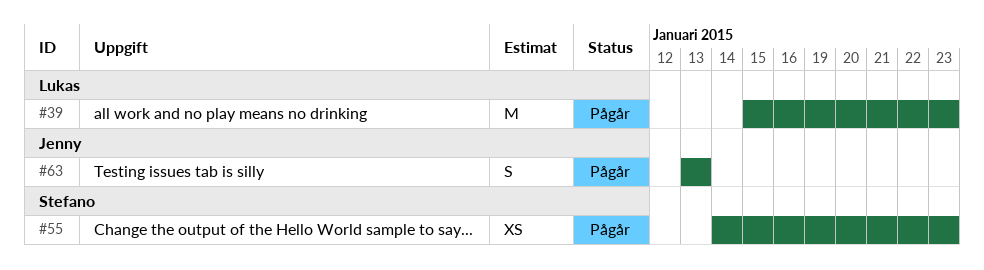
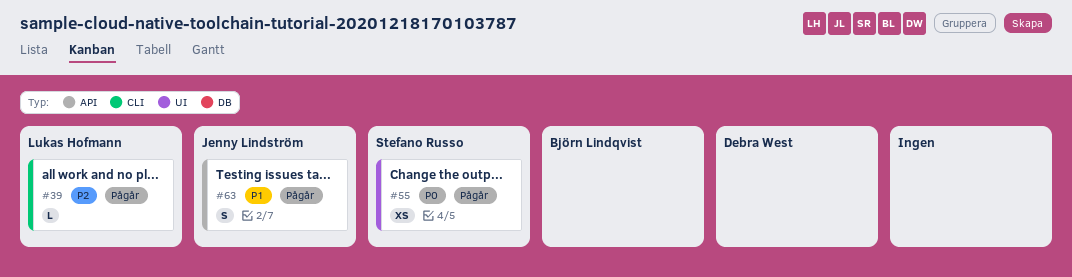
#39, estimate: M -> L

